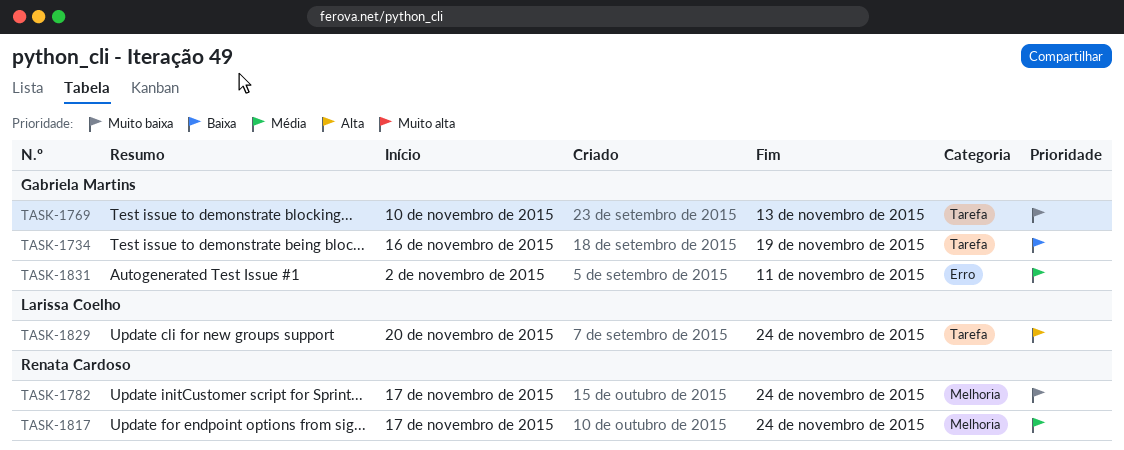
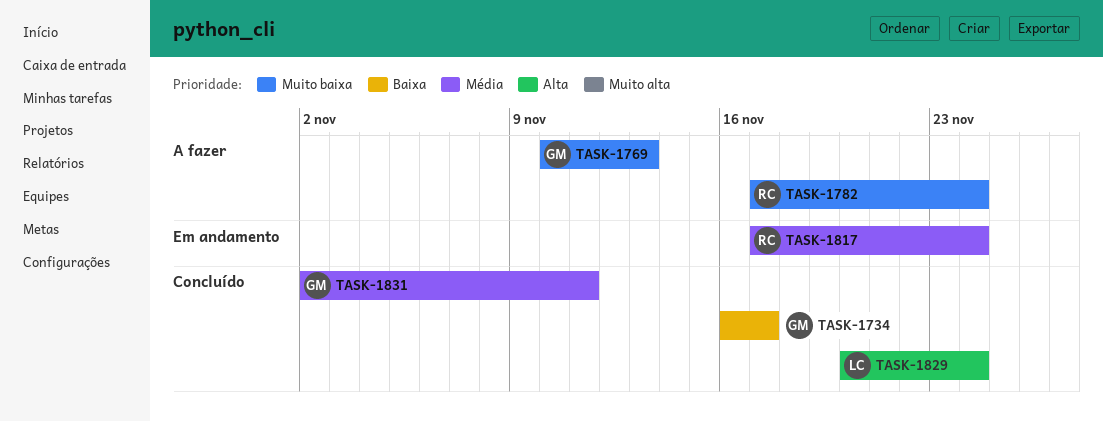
TASK-1734, due: Nov 19 -> Nov 17

